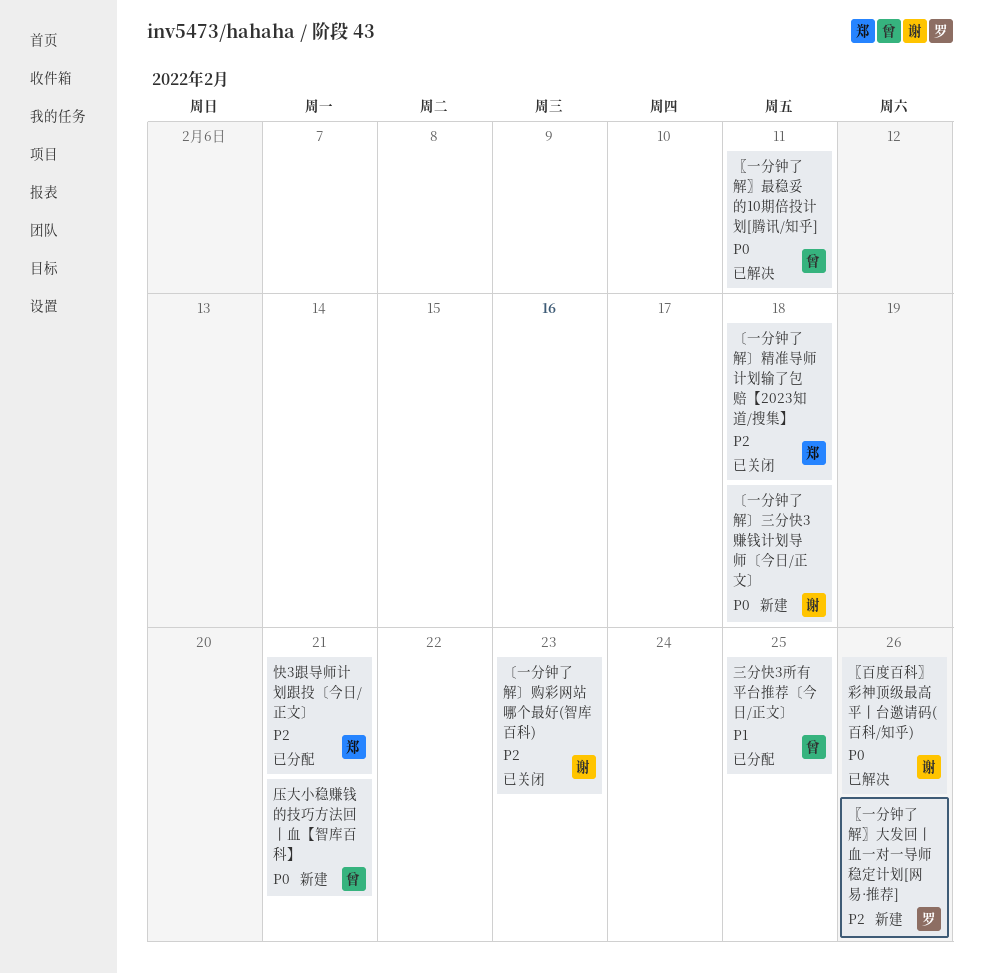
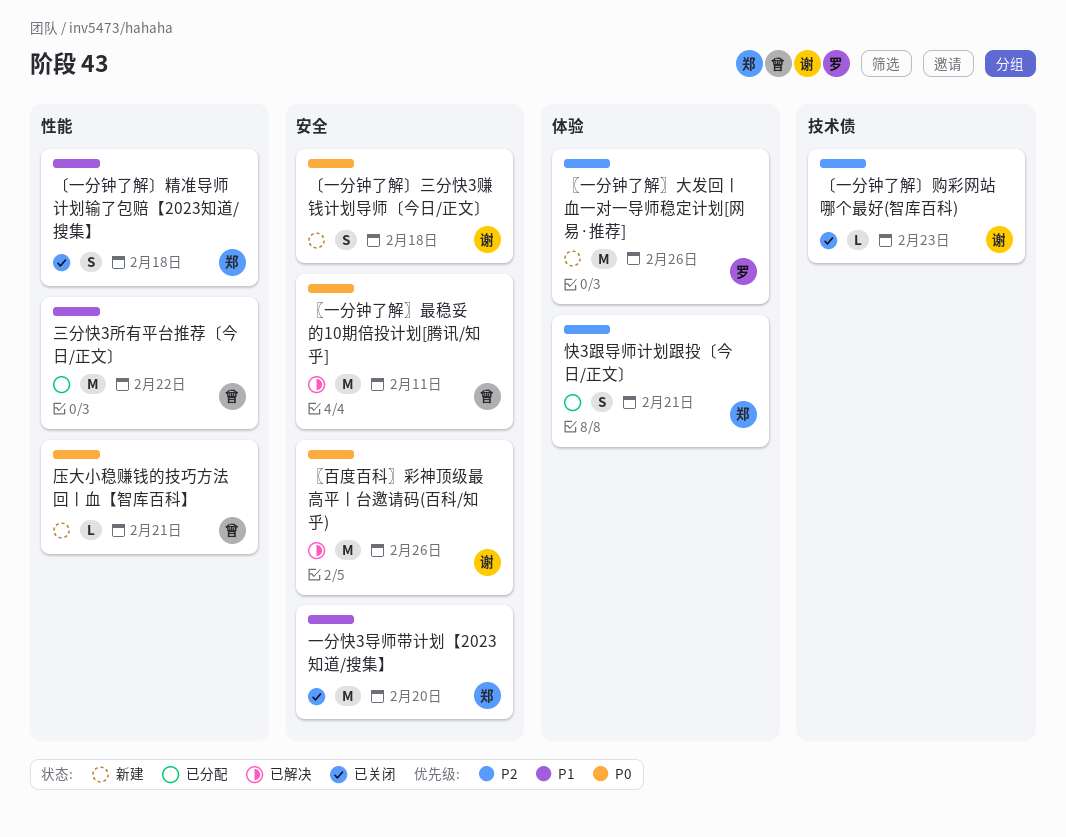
〔一分钟了解〕精准导师计划输了包赔【2023知道/搜集】, priority: P2 -> P1
一分快3导师带计划【2023知道/搜集】: none -> present
三分快3所有平台推荐〔今日/正文〕, due: Feb 25 -> Feb 22

